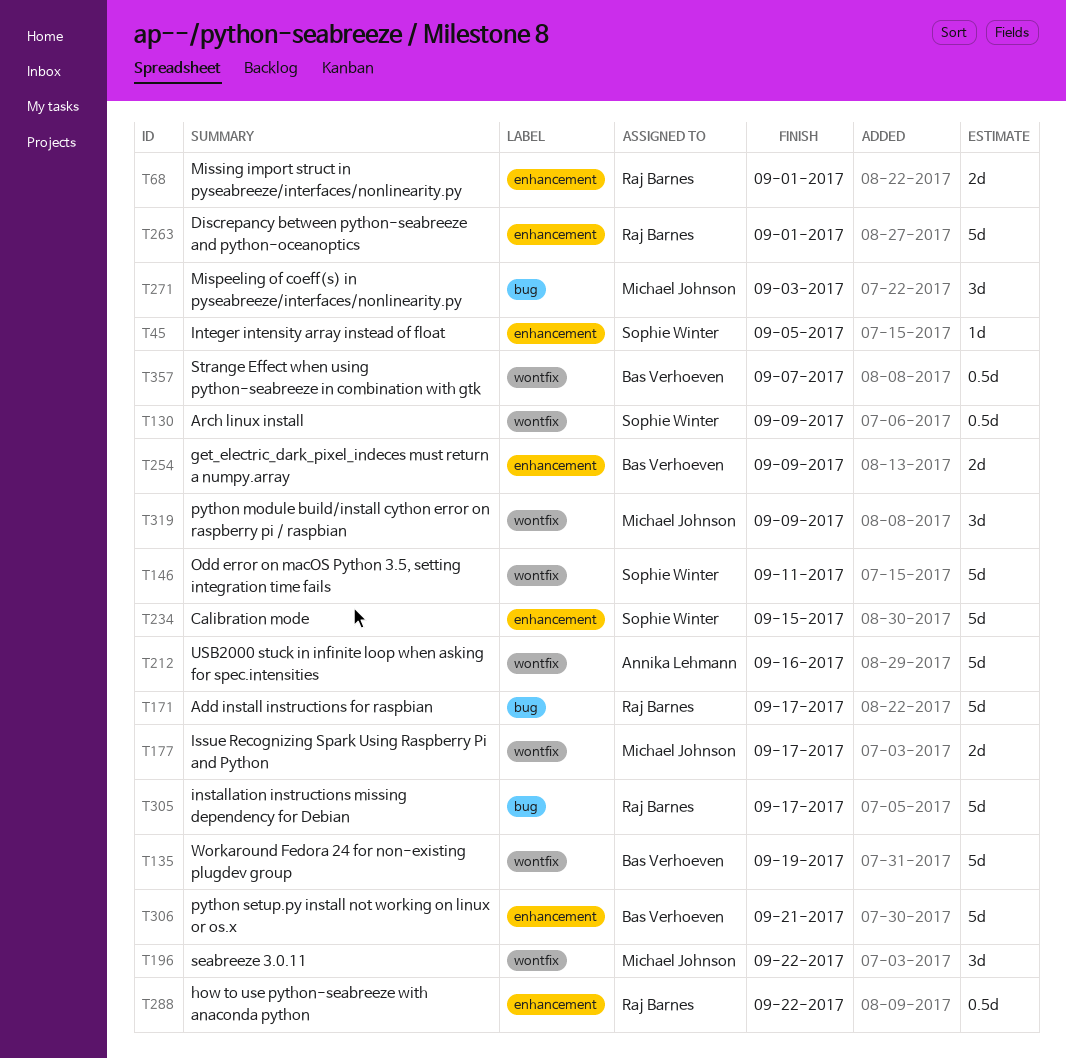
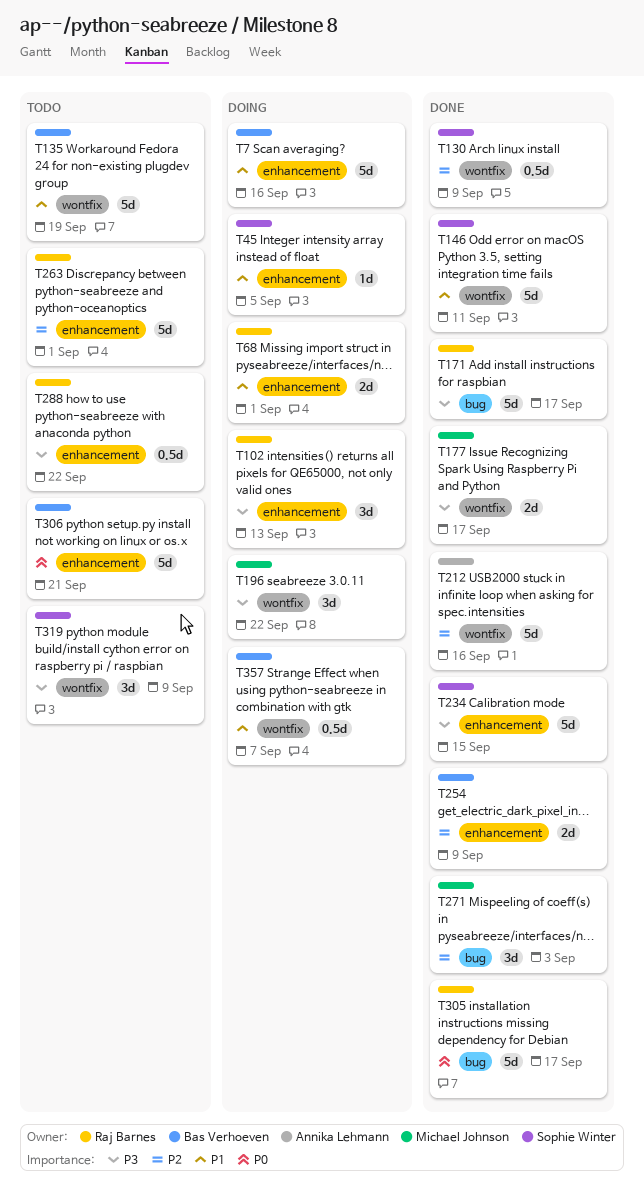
T7: none -> present
T102: none -> present
T319, owner: Michael Johnson -> Sophie Winter

